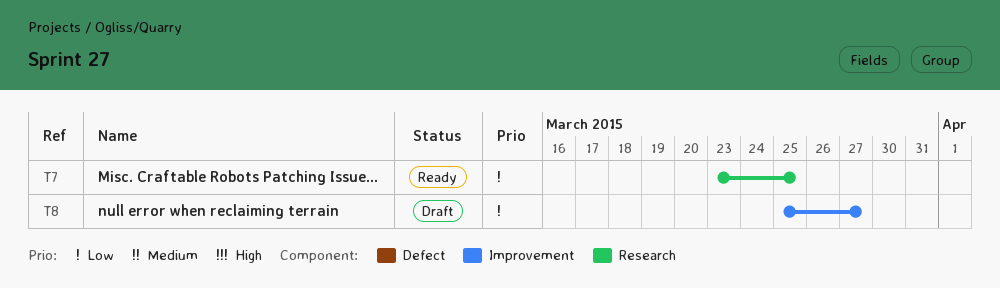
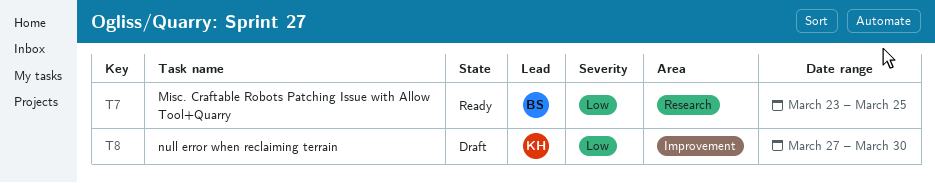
T8, start: Mar 25 -> Mar 27
T8, due: Mar 27 -> Mar 30

